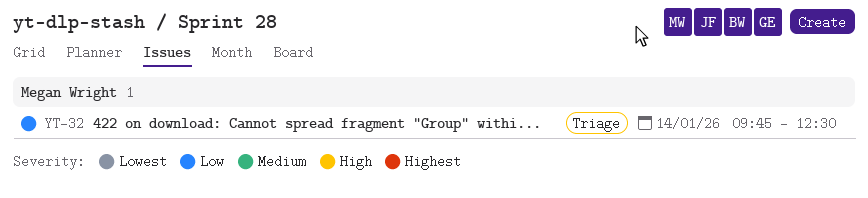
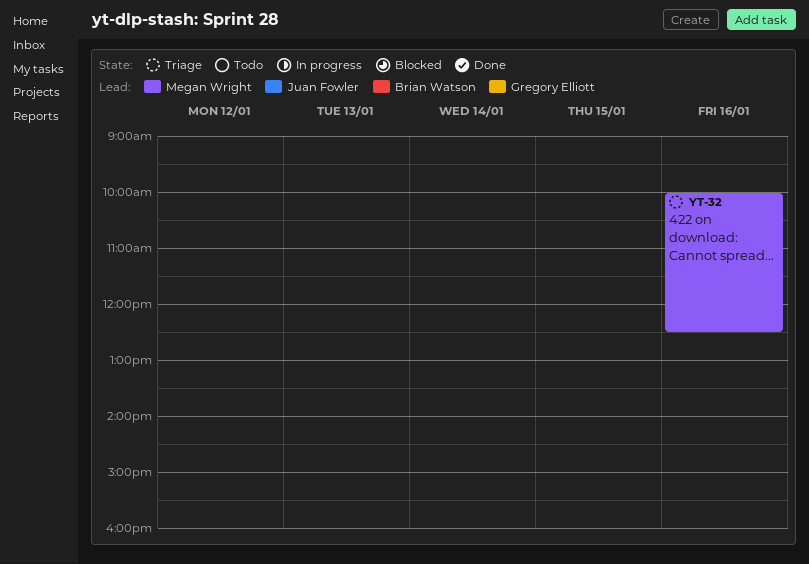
YT-32, day: Jan 14 -> Jan 16
YT-32, begins: 09:45 -> 10:00

